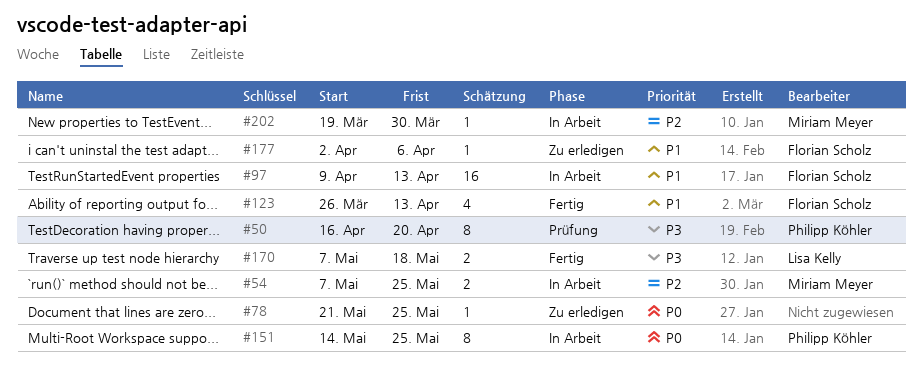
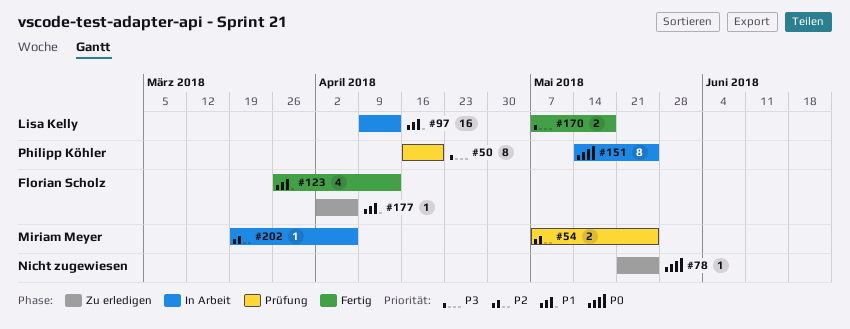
#54, status: In Arbeit -> Prüfung
#97, owner: Florian Scholz -> Lisa Kelly
#202, due: Mar 30 -> Apr 6

